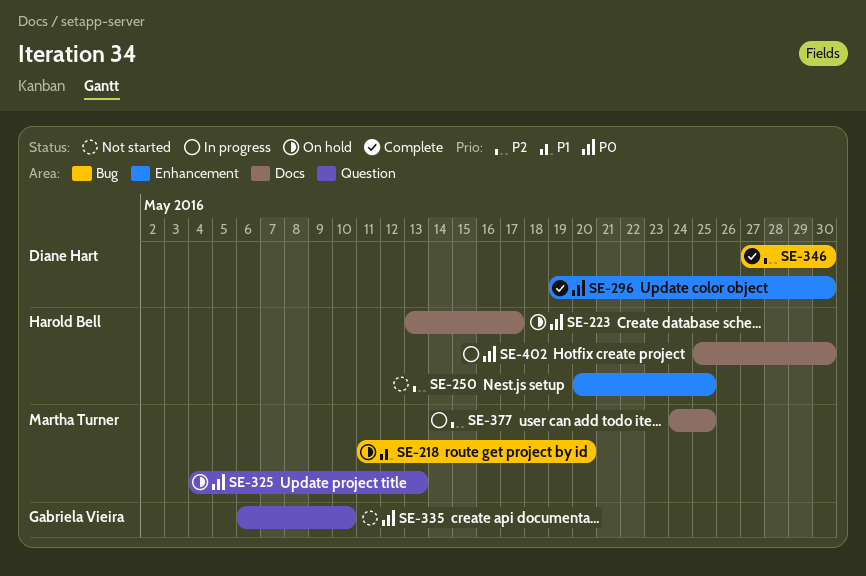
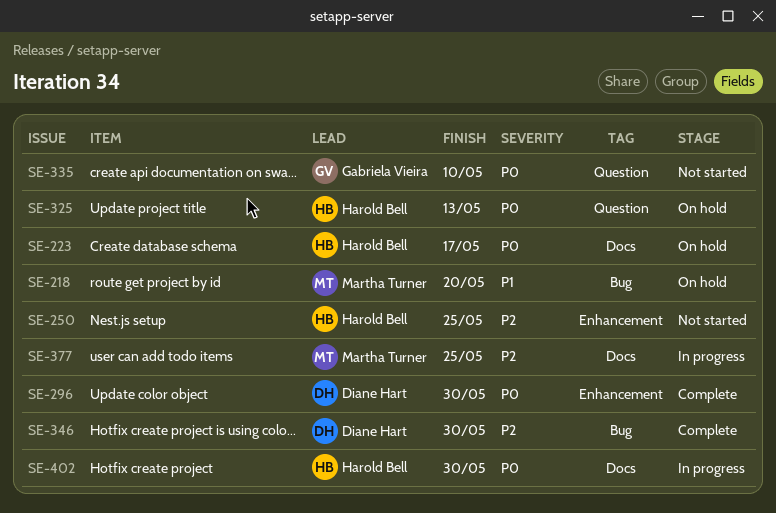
SE-325, owner: Martha Turner -> Harold Bell

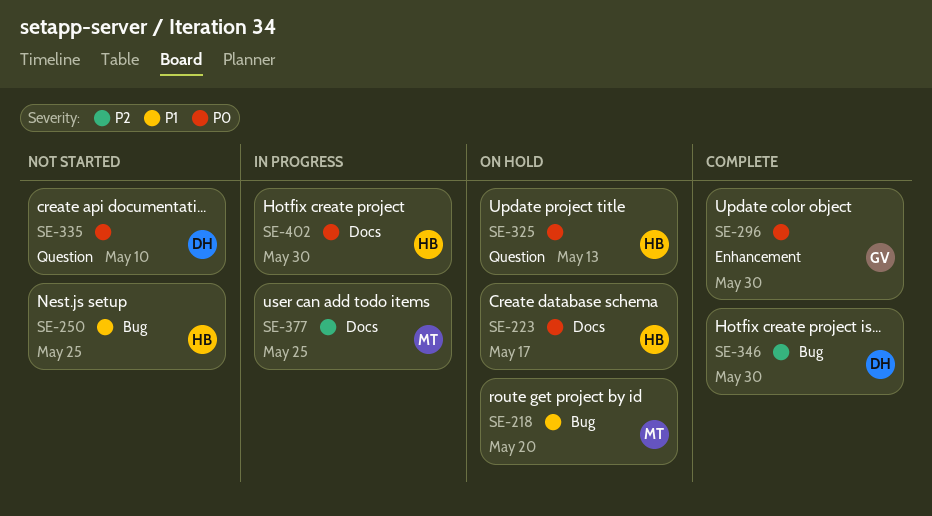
SE-250, priority: P2 -> P1
SE-250, label: Enhancement -> Bug
SE-296, owner: Diane Hart -> Gabriela Vieira
SE-335, owner: Gabriela Vieira -> Diane Hart

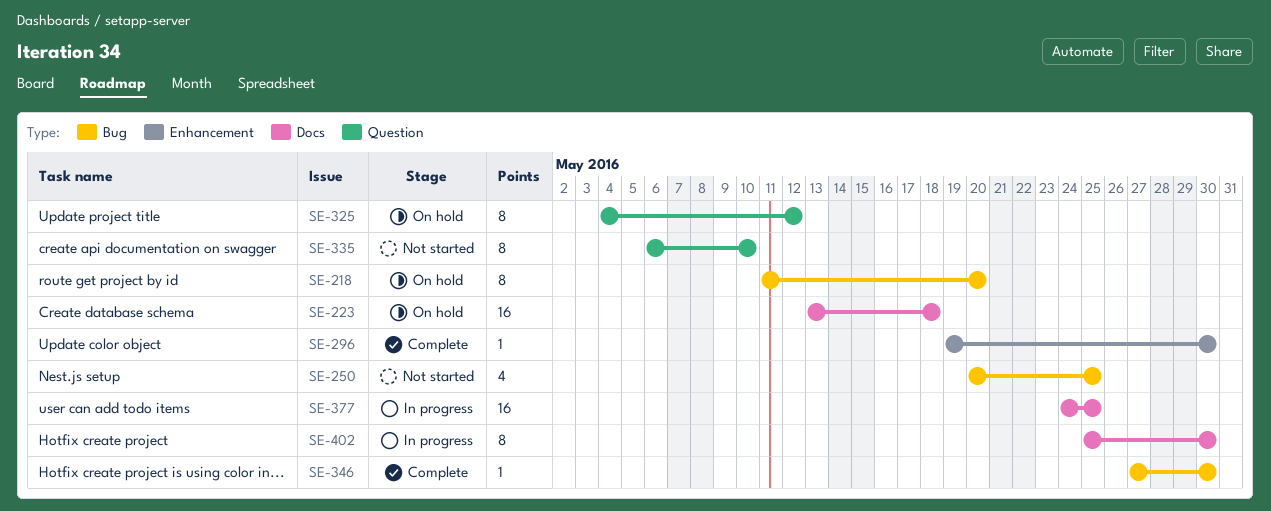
SE-223, due: May 17 -> May 18
SE-325, due: May 13 -> May 12

